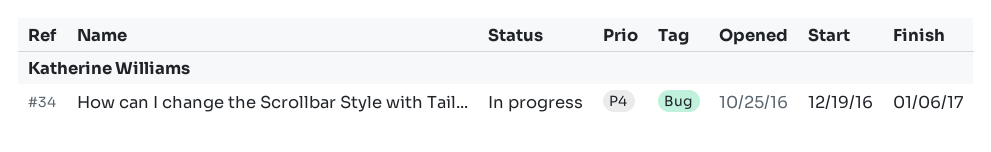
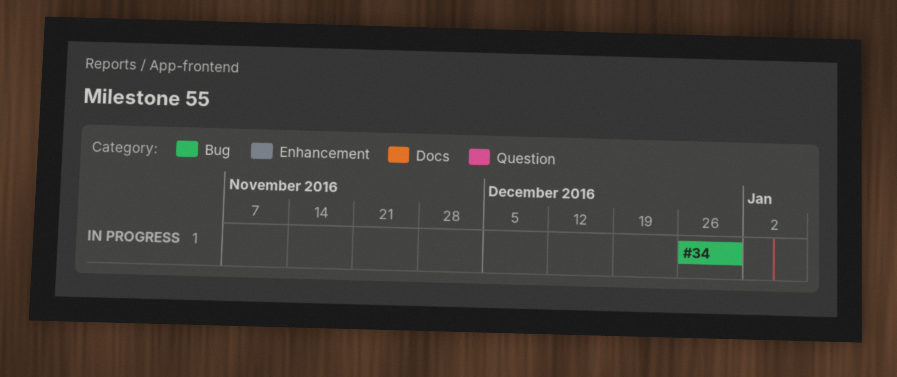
#34, start: Dec 19 -> Dec 26
#34, due: Jan 6 -> Dec 30

